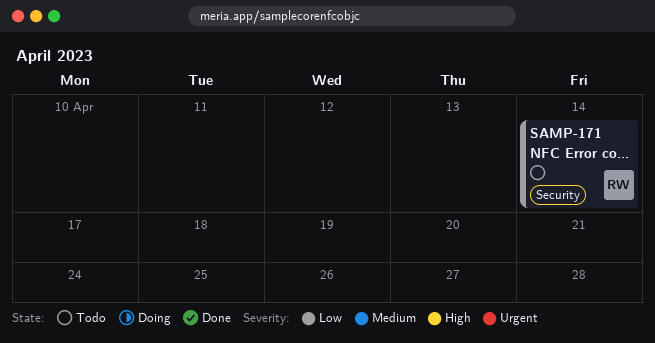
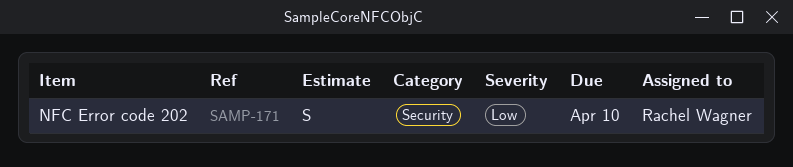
SAMP-171, due: Apr 14 -> Apr 10

